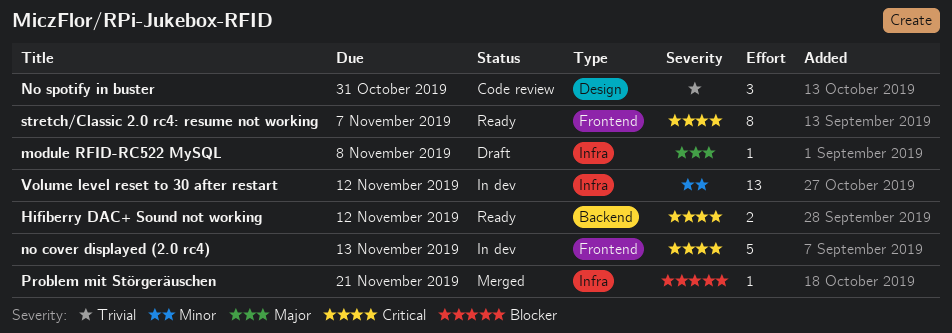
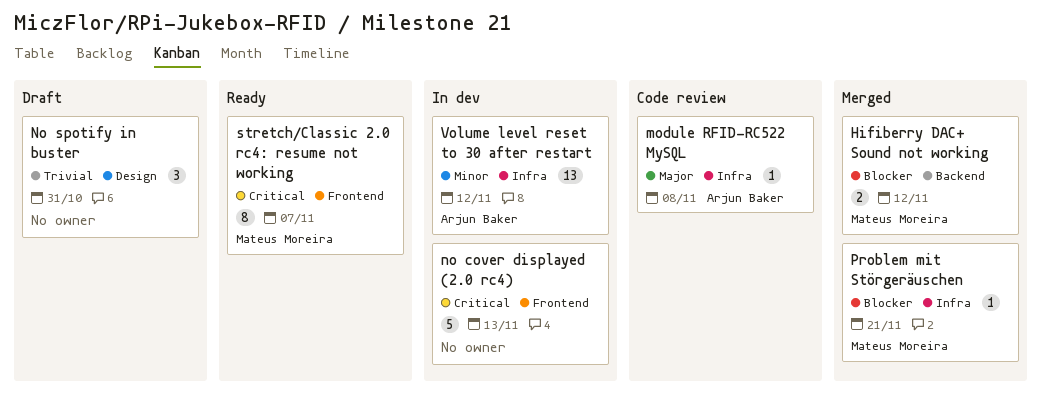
Hifiberry DAC+ Sound not working, status: Ready -> Merged
Hifiberry DAC+ Sound not working, priority: Critical -> Blocker
module RFID-RC522 MySQL, status: Draft -> Code review
No spotify in buster, status: Code review -> Draft

